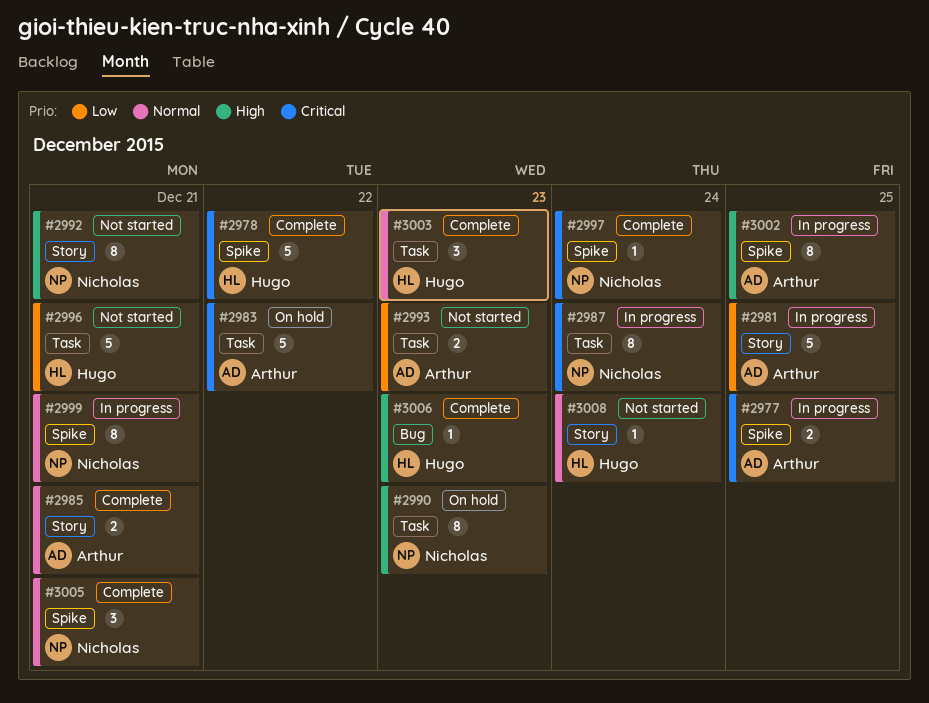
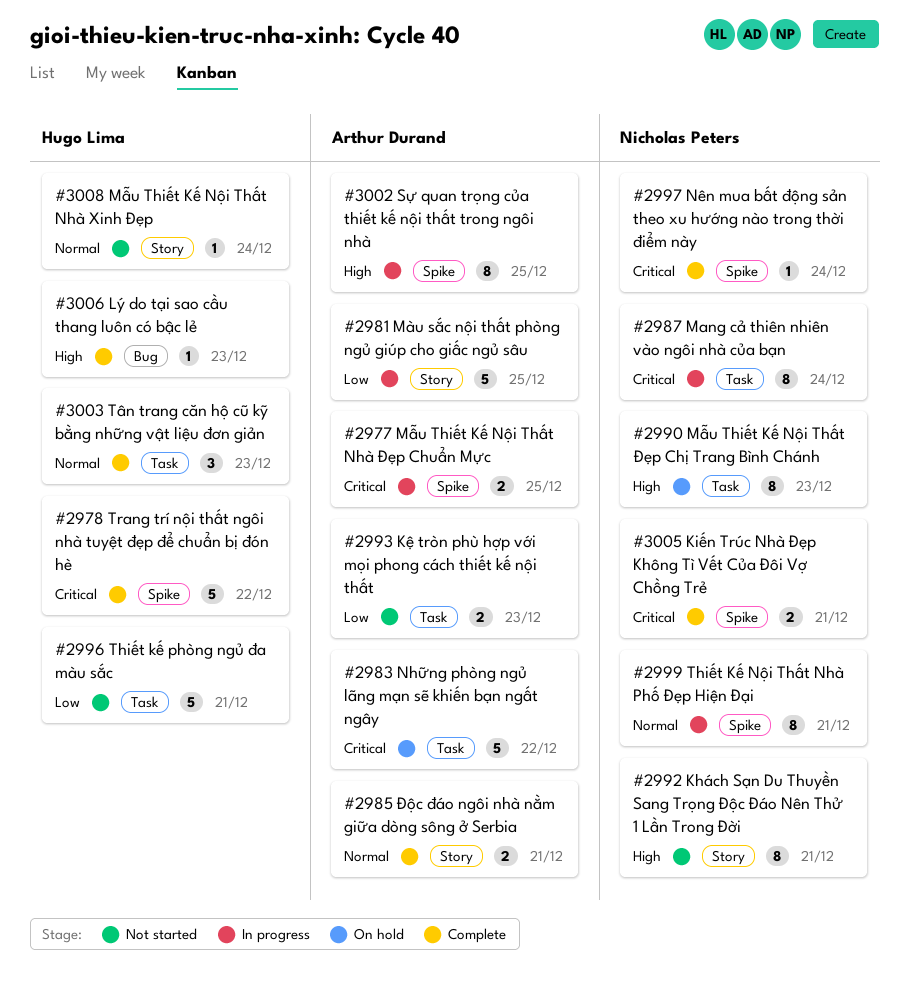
#3005, priority: Normal -> Critical
#3005, estimate: 3 -> 2

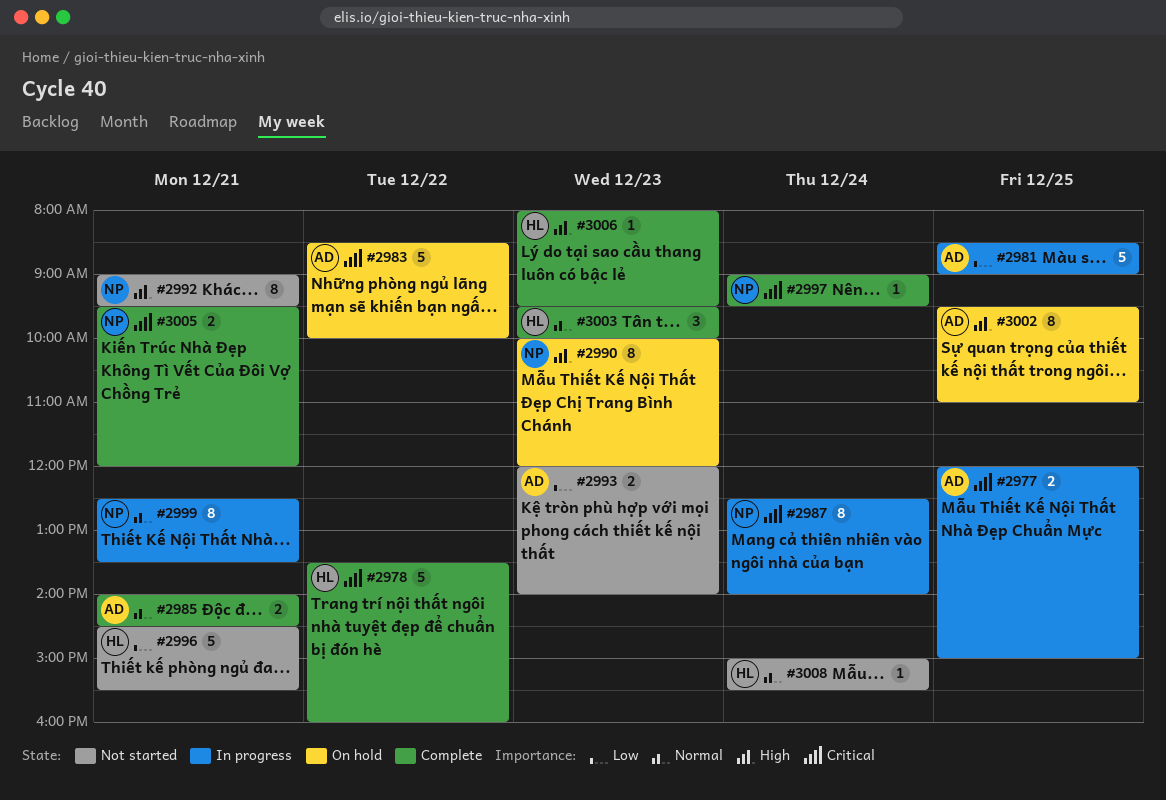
#3002, status: In progress -> On hold

